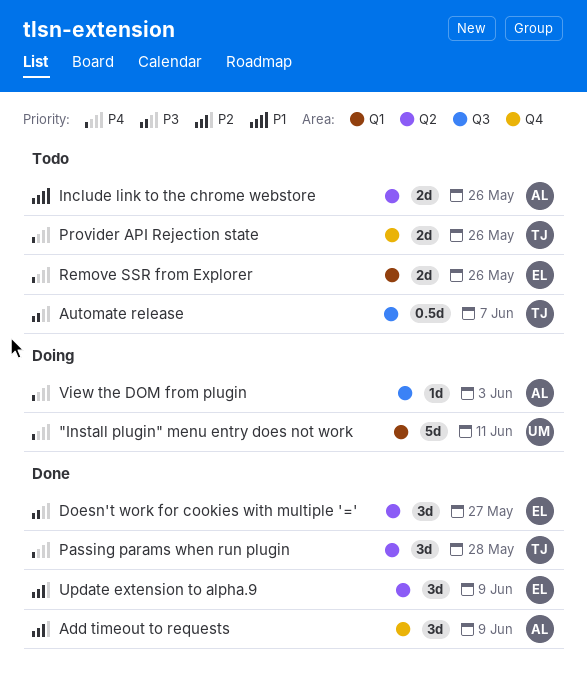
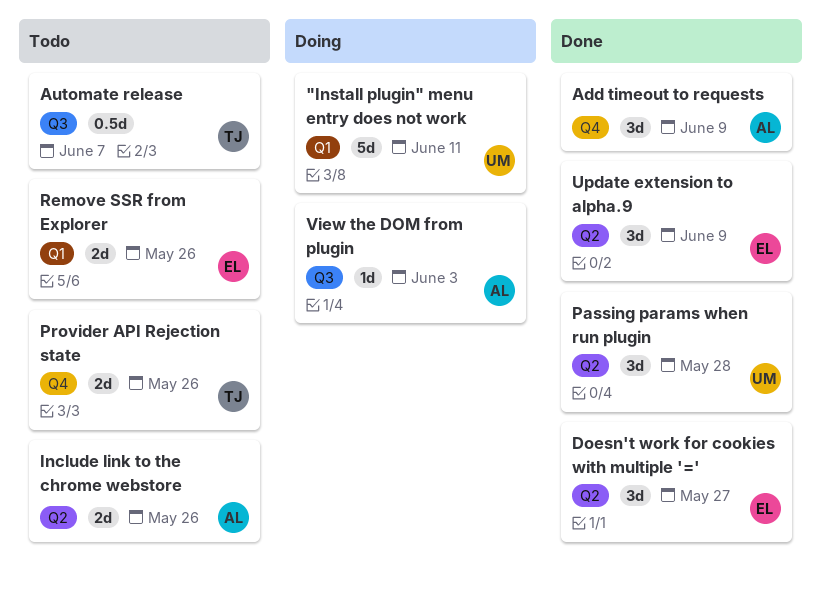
Passing params when run plugin, owner: TJ -> UM

